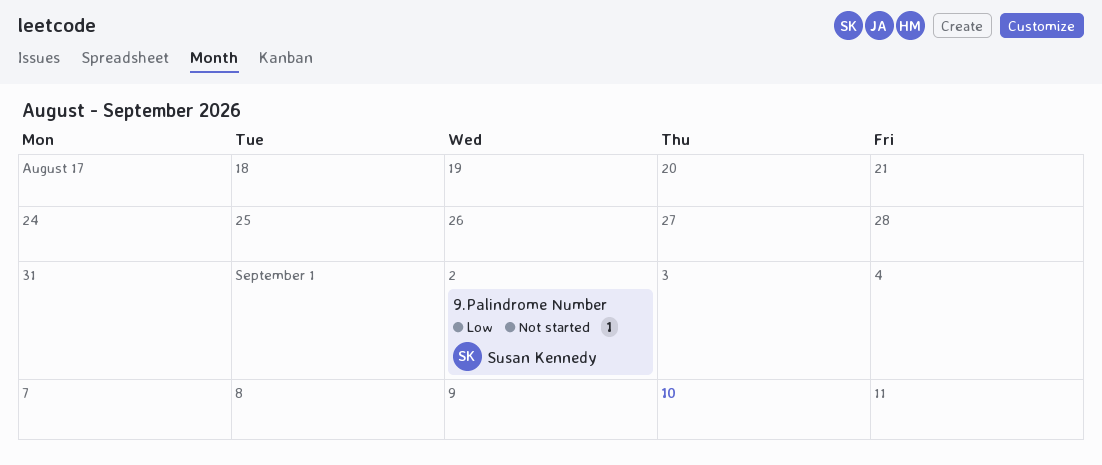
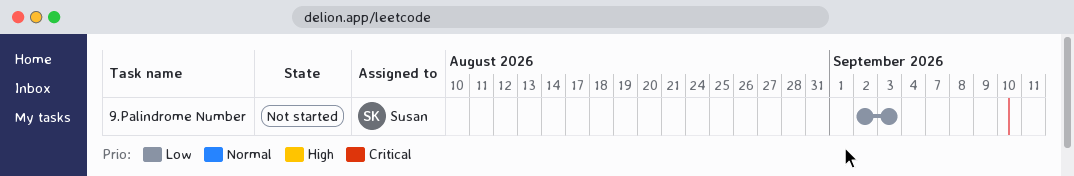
9.Palindrome Number, due: Sep 2 -> Sep 3

